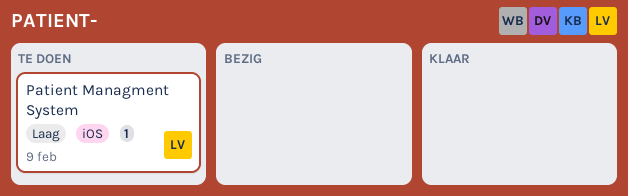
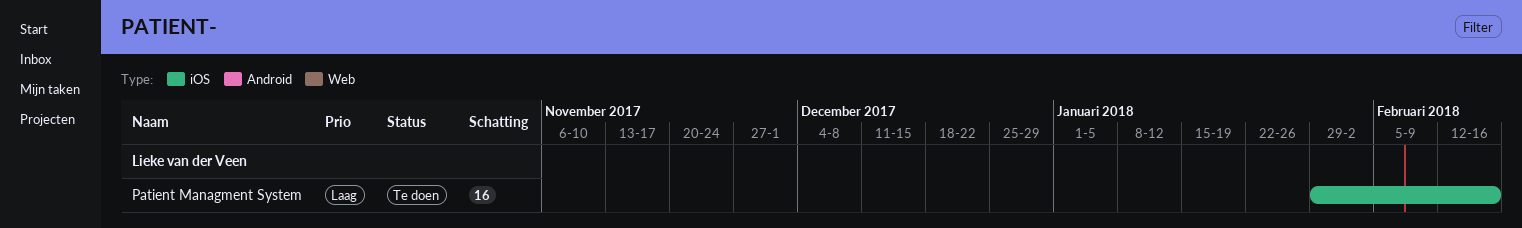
Patient Managment System, estimate: 1 -> 16
Patient Managment System, due: Feb 9 -> Feb 16

